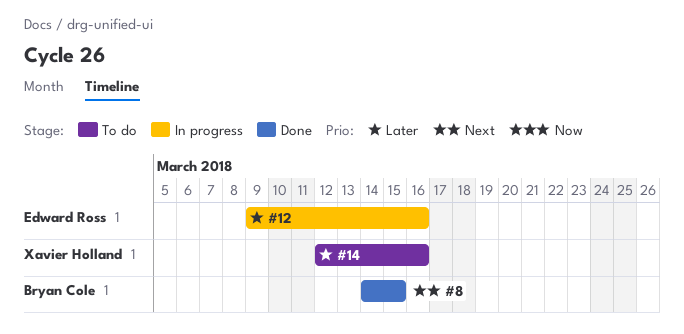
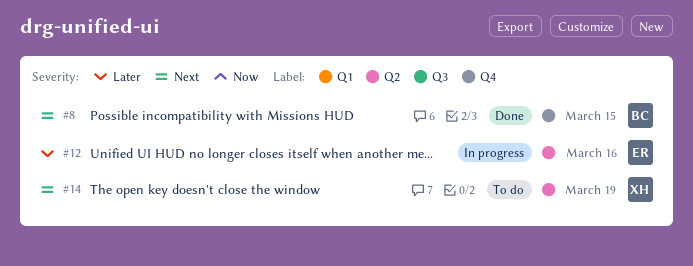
#14, priority: Later -> Next
#14, due: Mar 16 -> Mar 19

